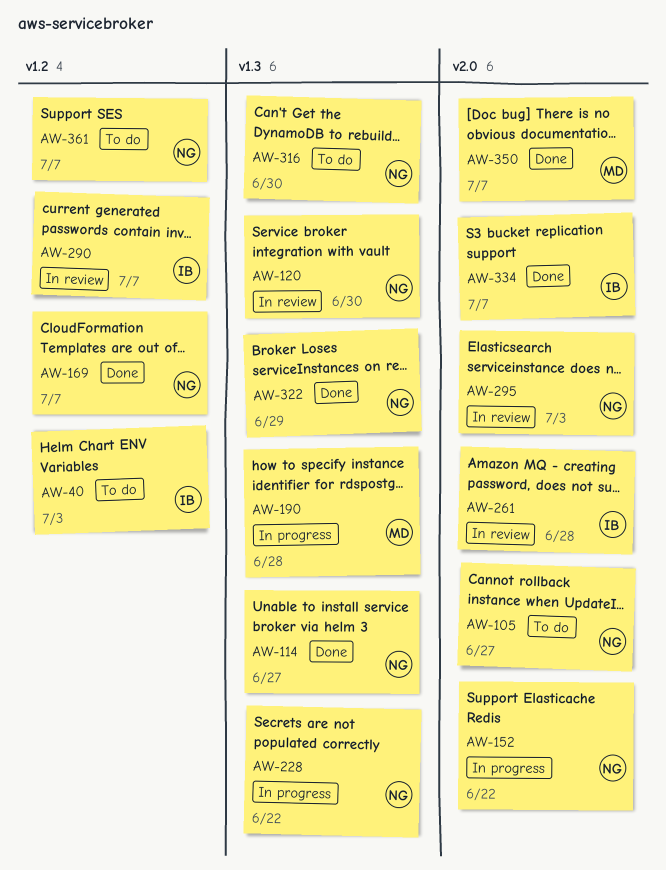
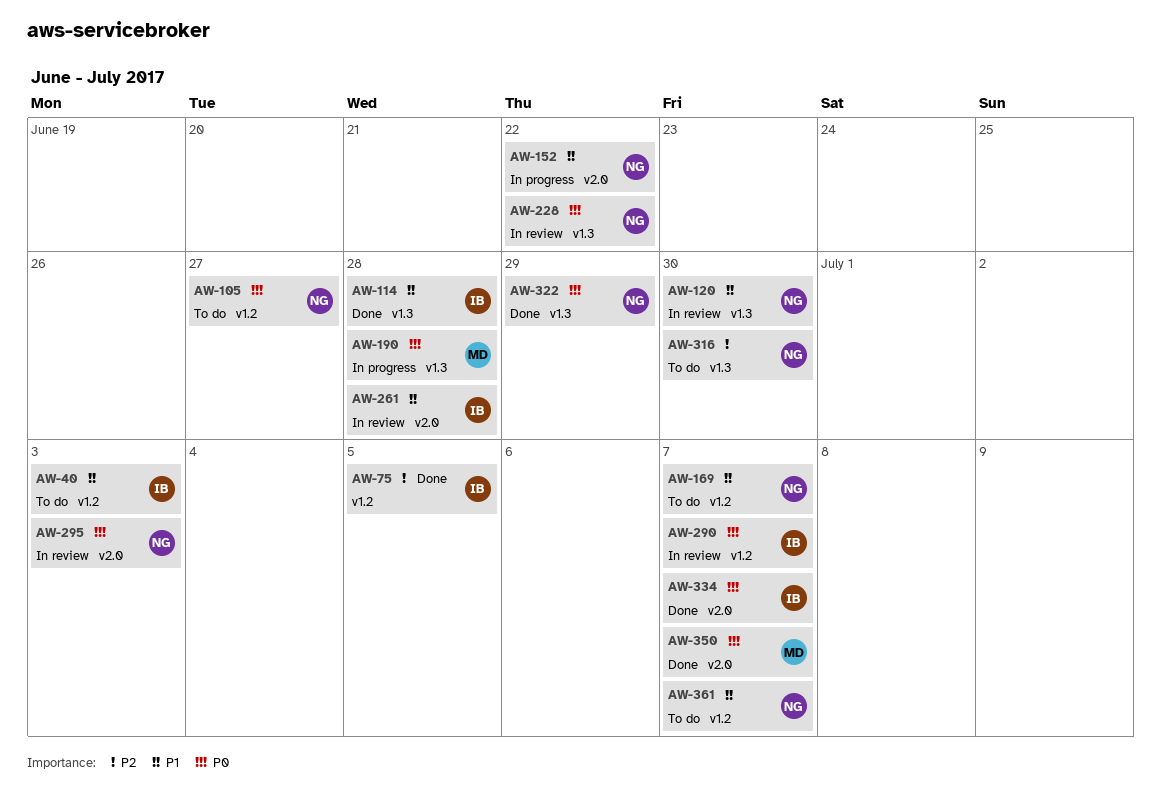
AW-75: none -> present
AW-105, label: v2.0 -> v1.2
AW-114, owner: NG -> IB
AW-114, due: Jun 27 -> Jun 28
AW-169, status: Done -> To do
AW-228, status: In progress -> In review

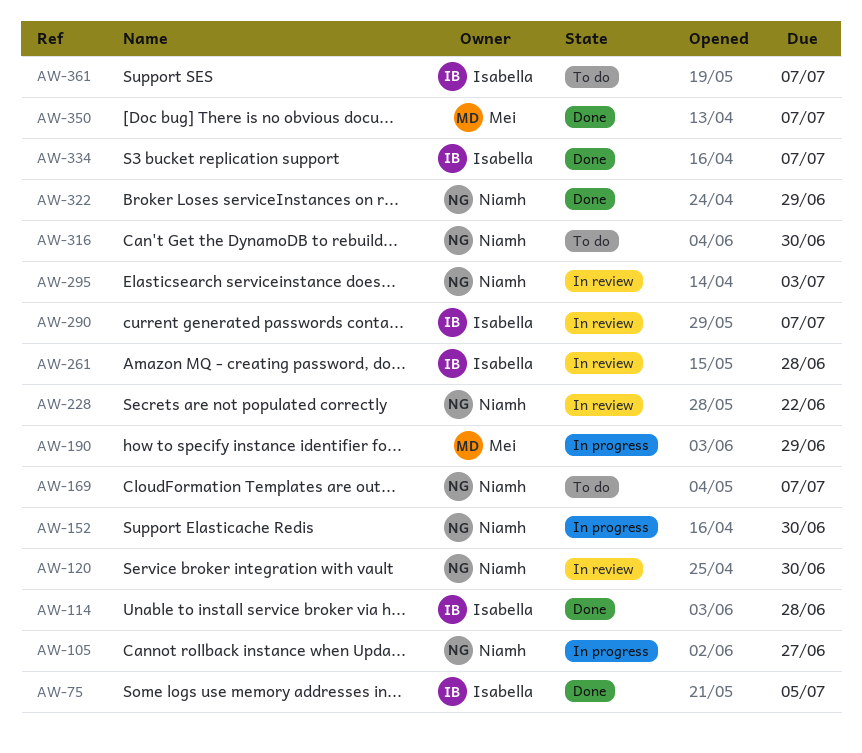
AW-40: present -> none
AW-105, status: To do -> In progress
AW-152, due: Jun 22 -> Jun 30
AW-190, due: Jun 28 -> Jun 29
AW-361, owner: Niamh -> Isabella

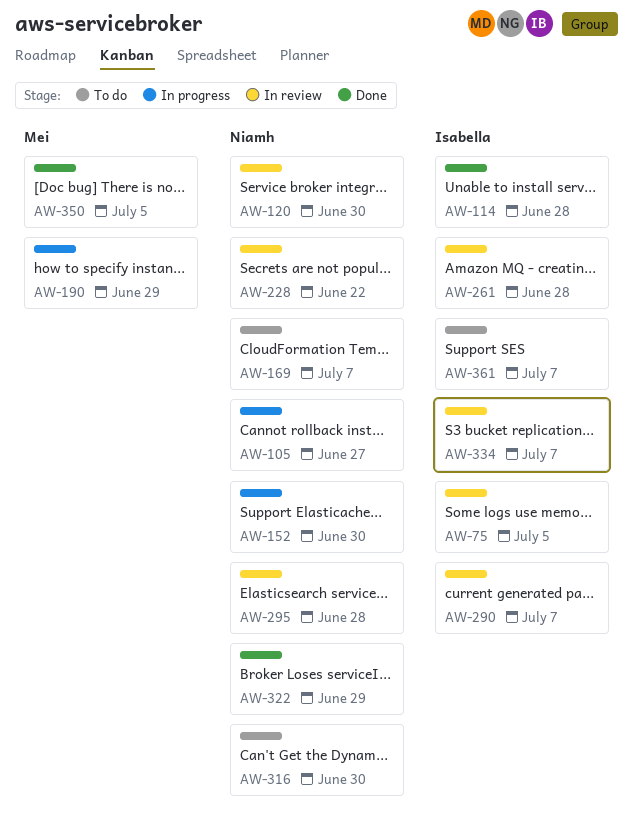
AW-75, status: Done -> In review
AW-295, due: Jul 3 -> Jun 28
AW-334, status: Done -> In review
AW-350, due: Jul 7 -> Jul 5

